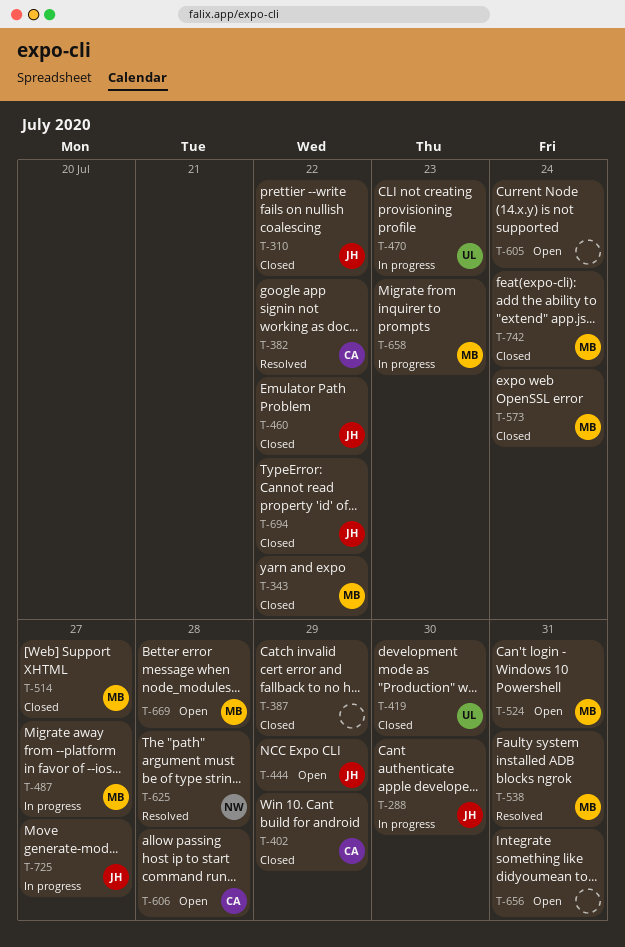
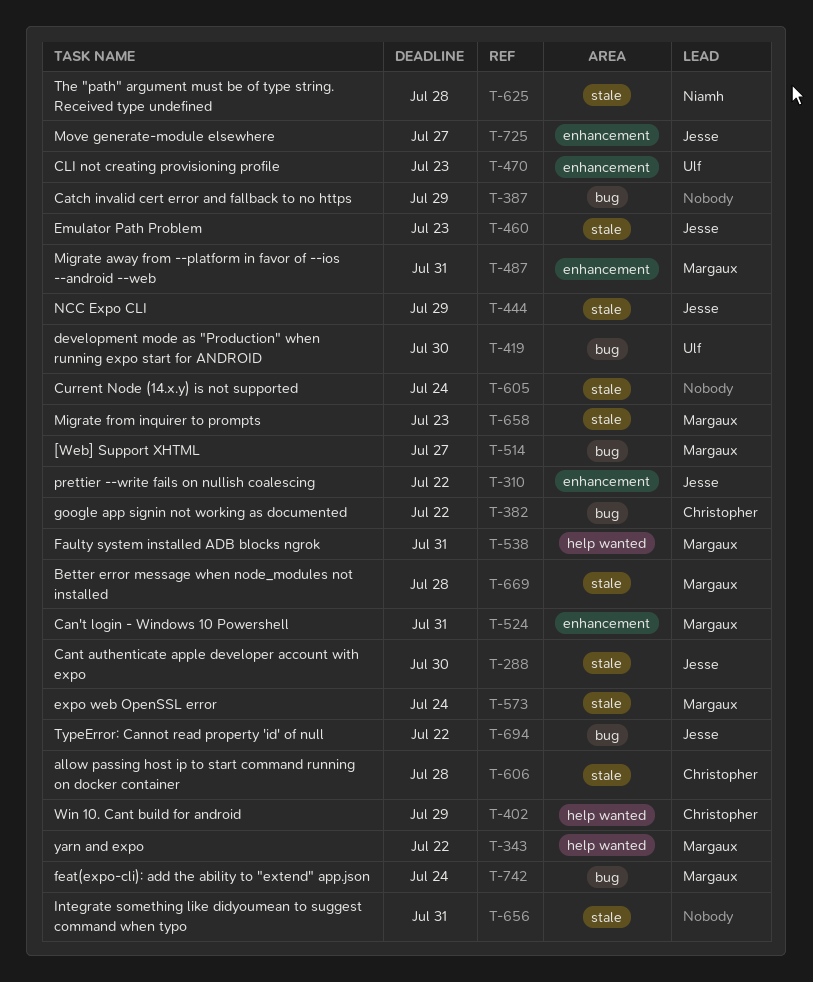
T-460, due: Jul 22 -> Jul 23
T-487, due: Jul 27 -> Jul 31

